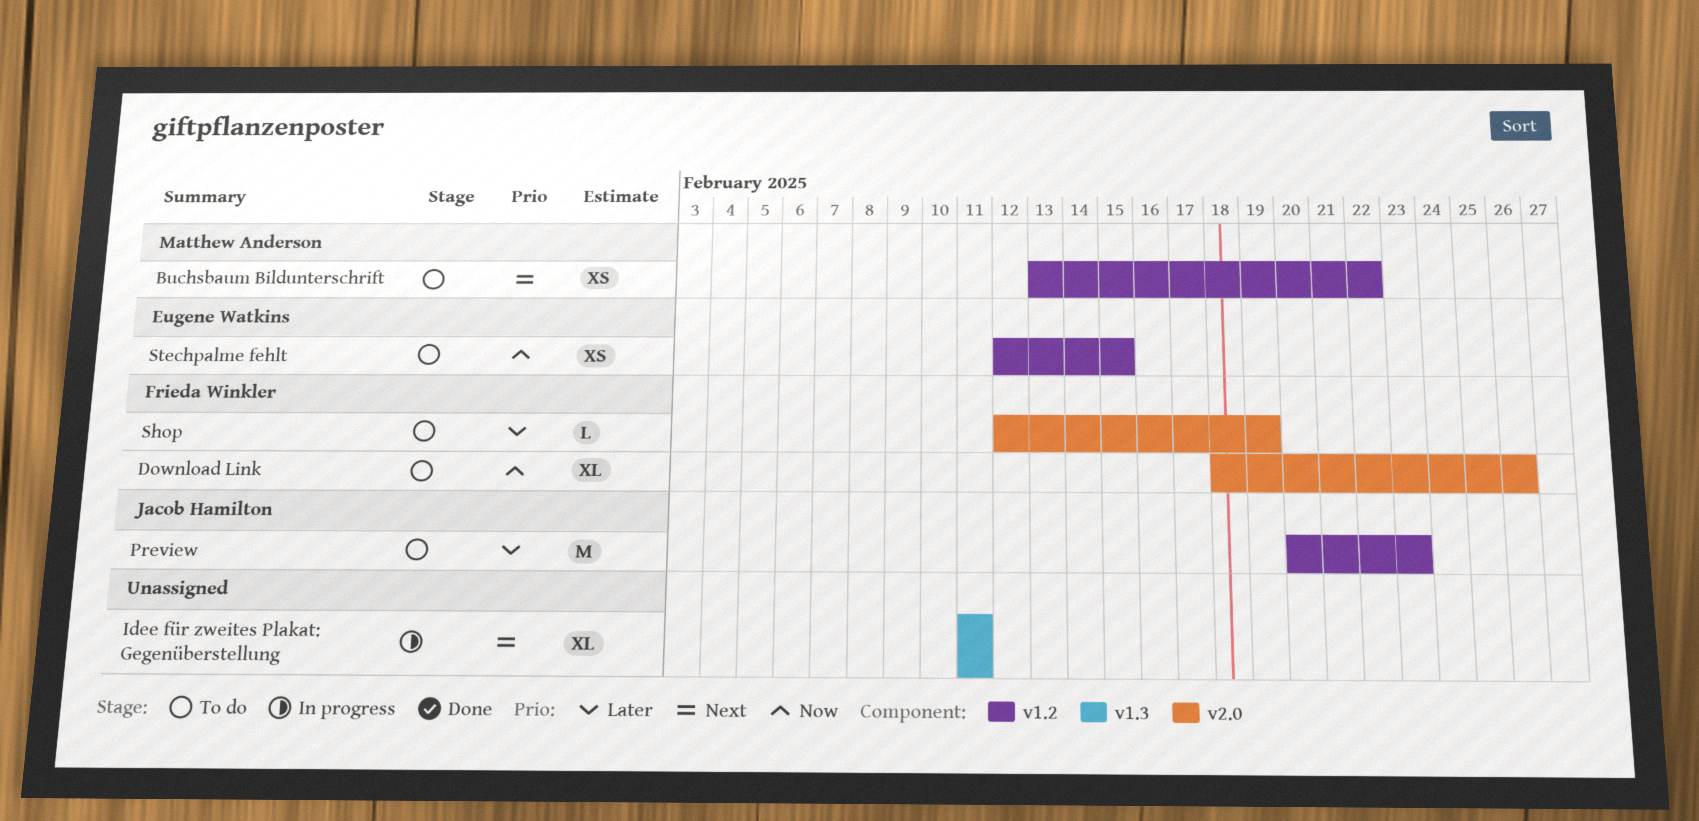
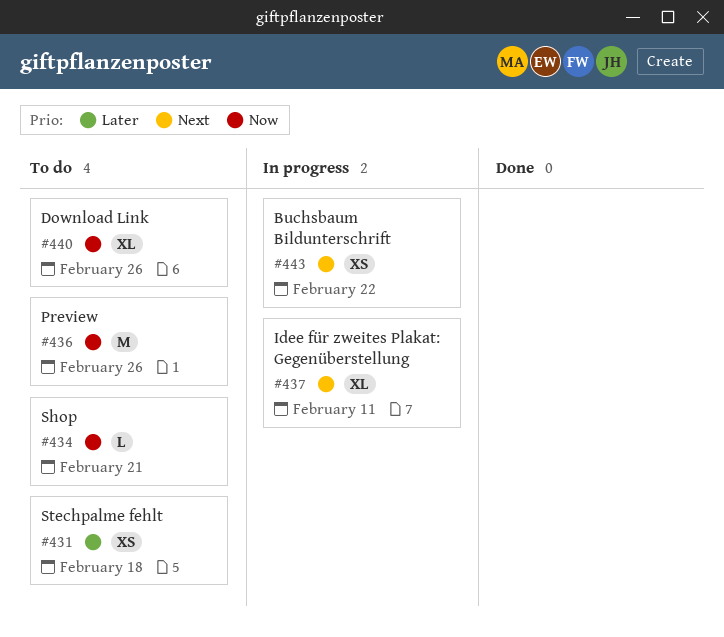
Buchsbaum Bildunterschrift, status: To do -> In progress
Preview, priority: Later -> Now
Preview, due: Feb 23 -> Feb 26
Shop, priority: Later -> Now
Shop, due: Feb 19 -> Feb 21
Stechpalme fehlt, priority: Now -> Later
Stechpalme fehlt, due: Feb 15 -> Feb 18

